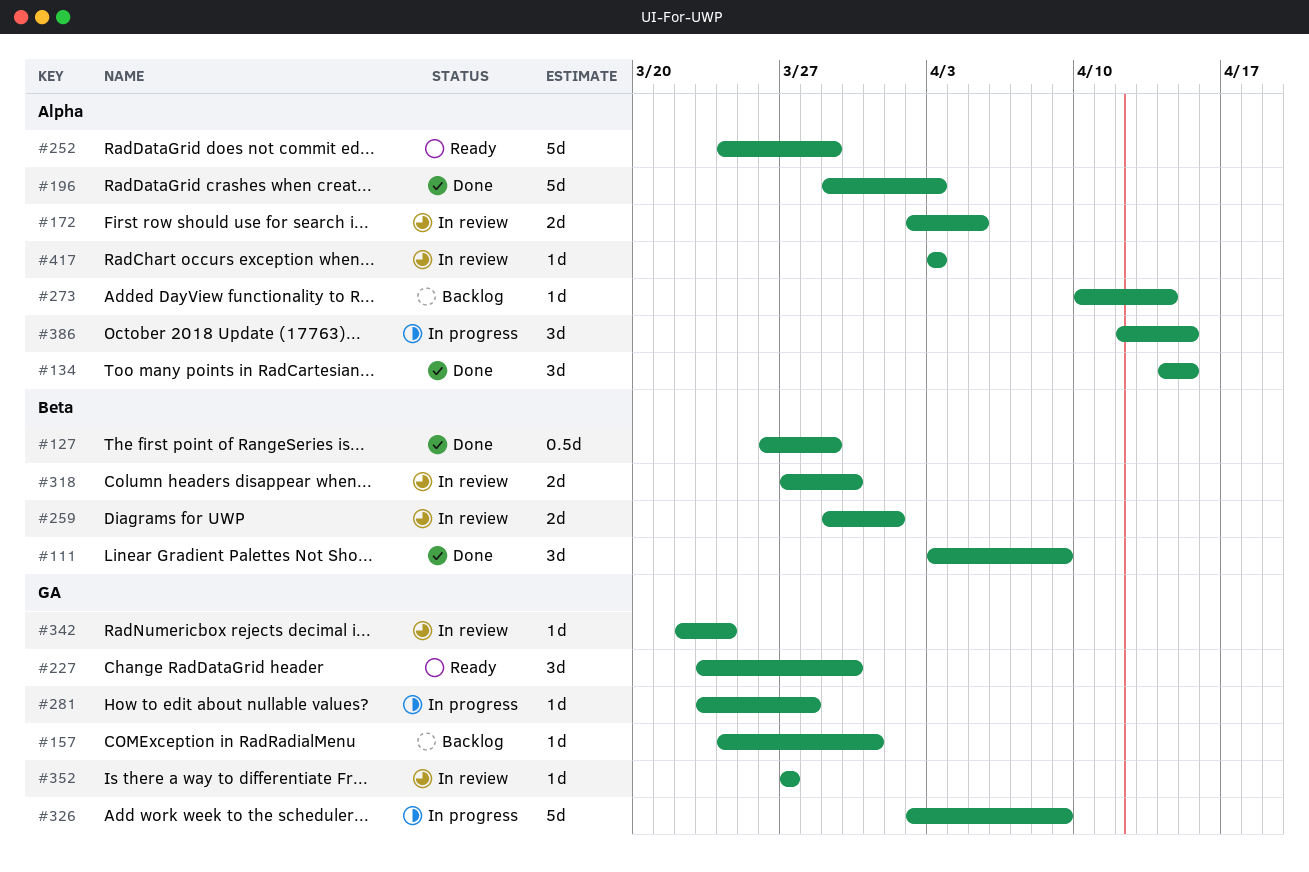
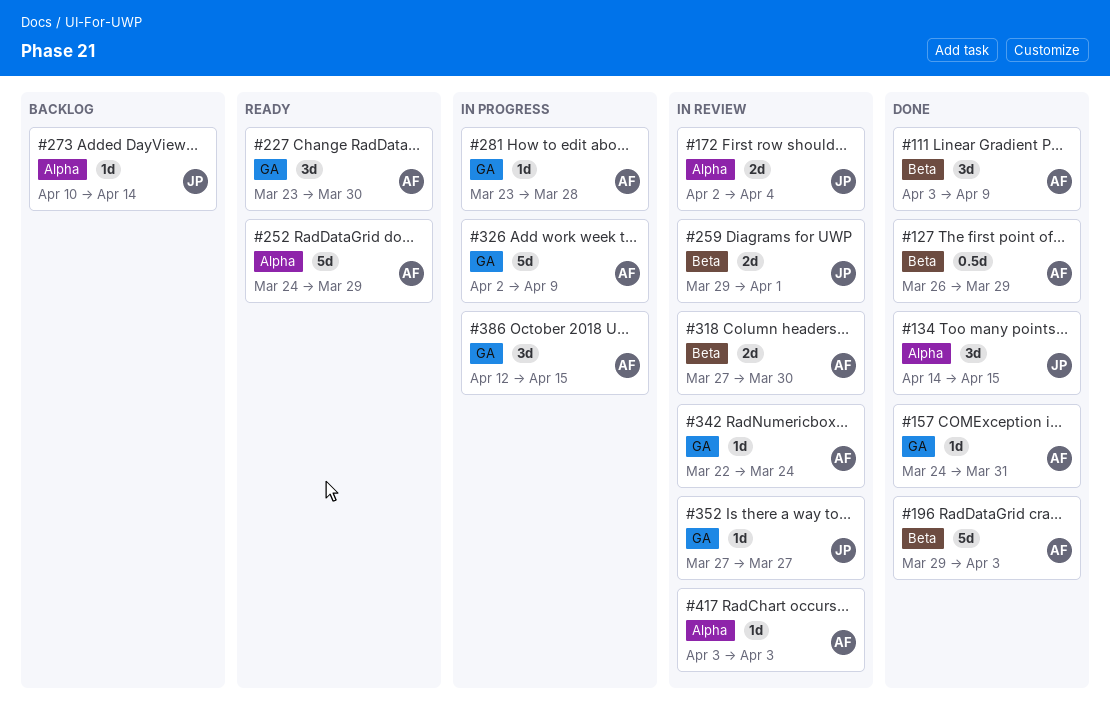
#157, status: Backlog -> Done
#172, due: Apr 5 -> Apr 4
#196, label: Alpha -> Beta
#386, label: Alpha -> GA

